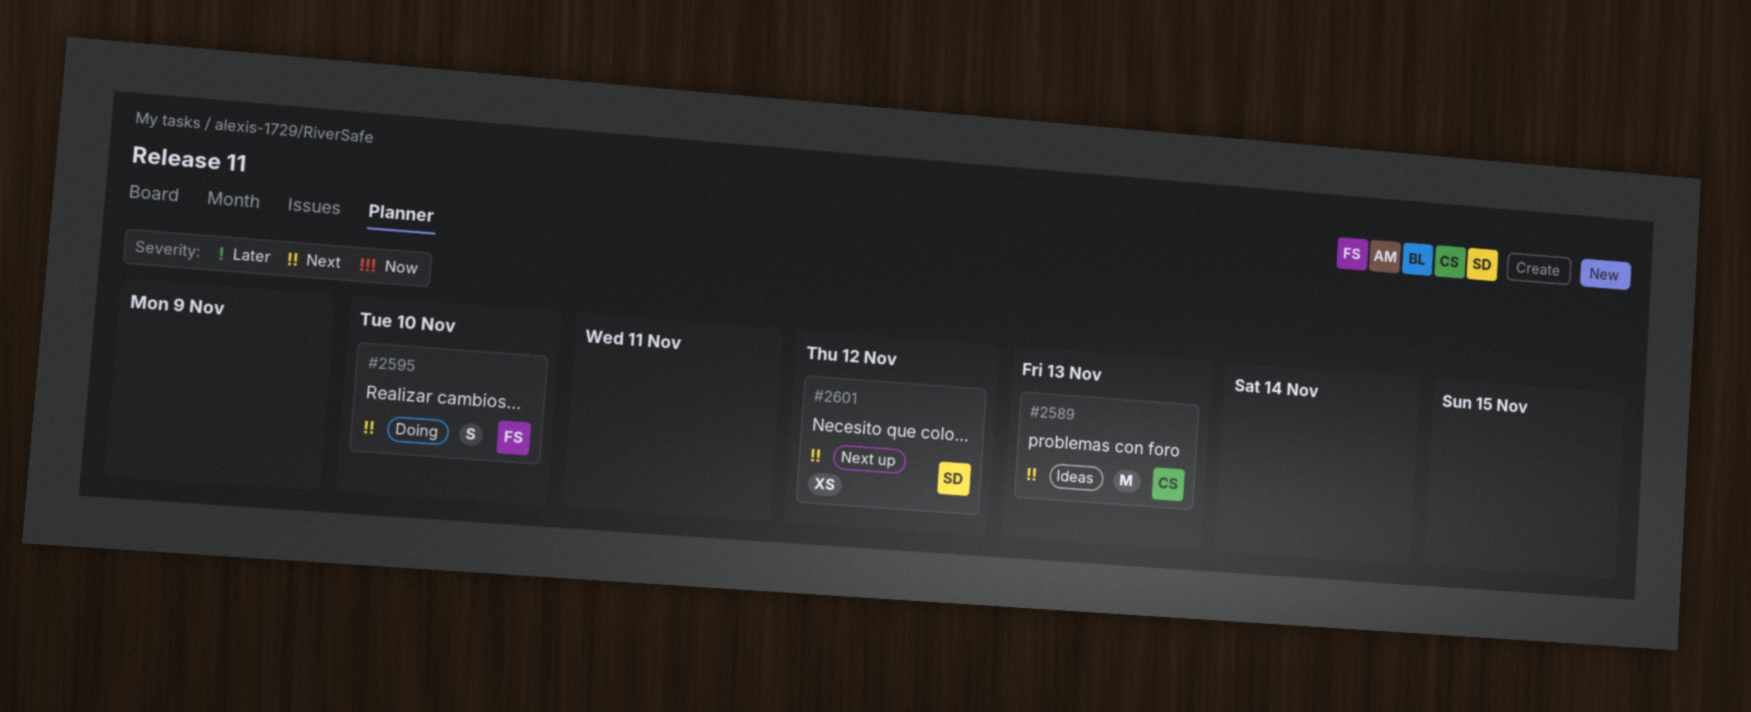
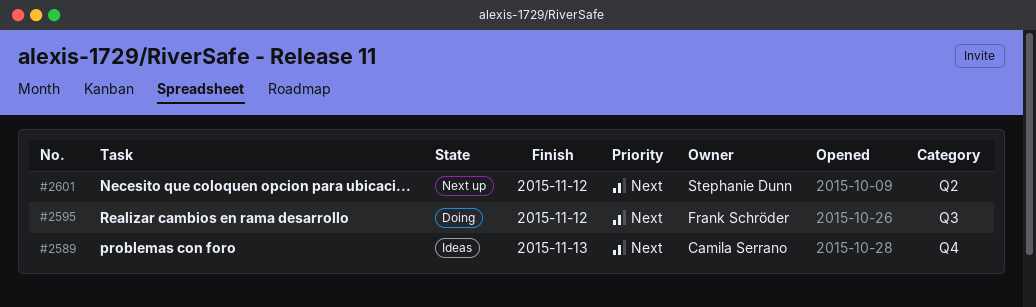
#2595, due: Nov 10 -> Nov 12

